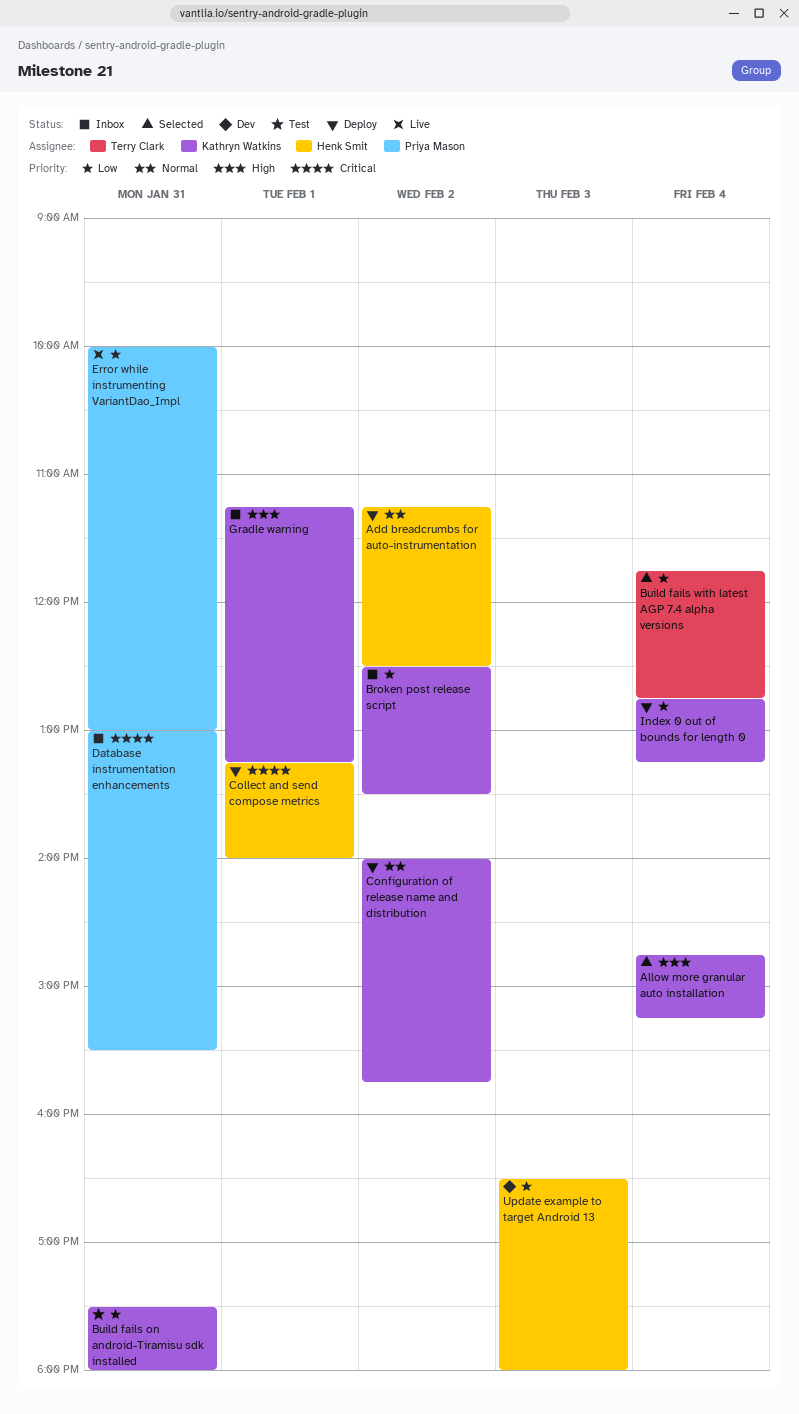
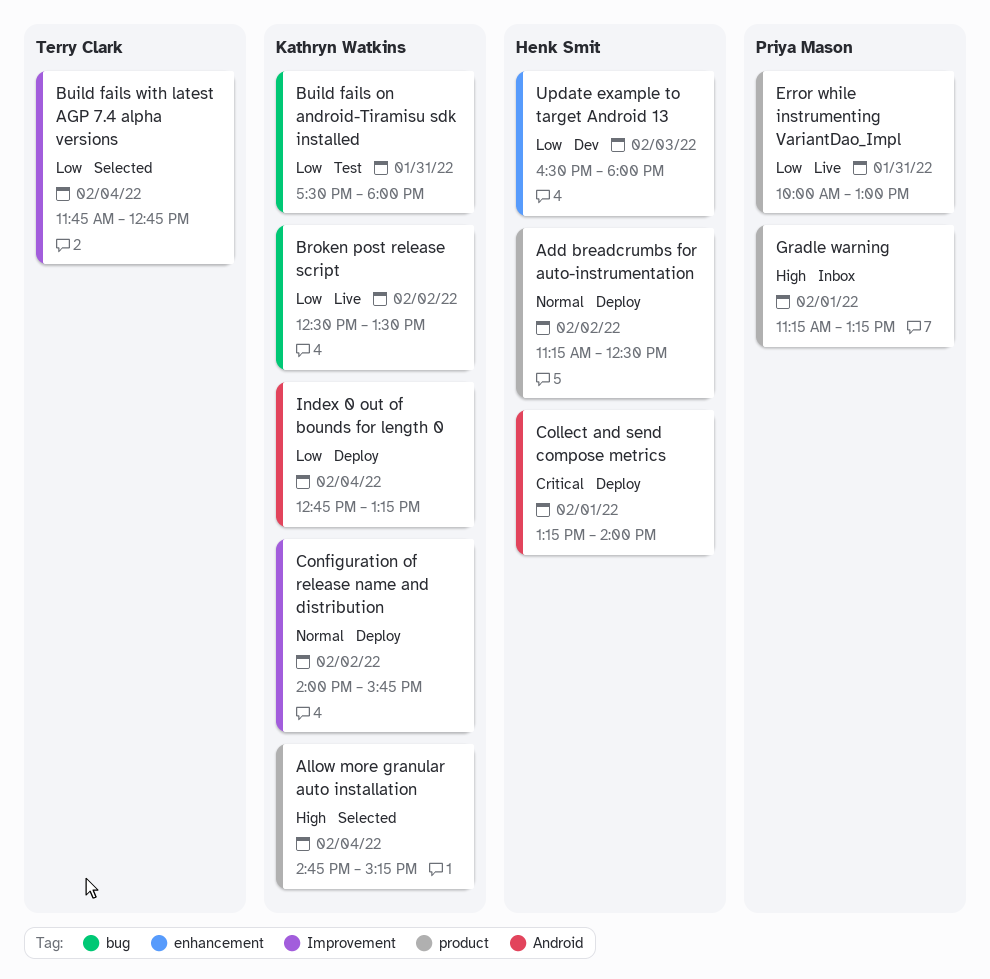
Broken post release script, status: Inbox -> Live
Database instrumentation enhancements: present -> none
Gradle warning, owner: Kathryn Watkins -> Priya Mason

